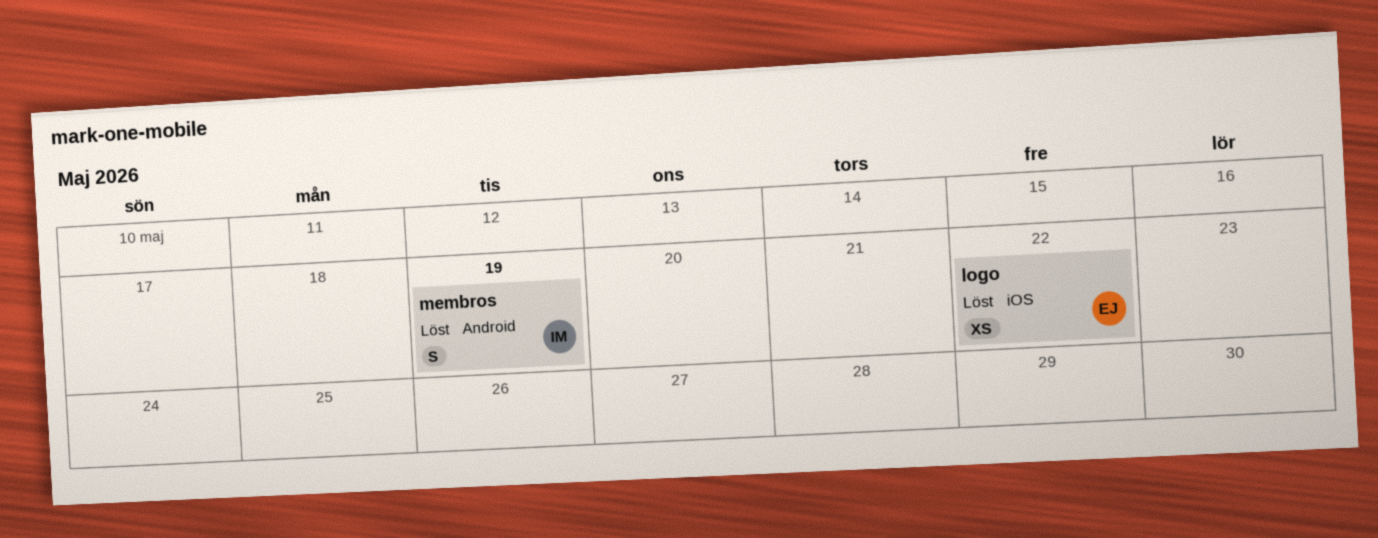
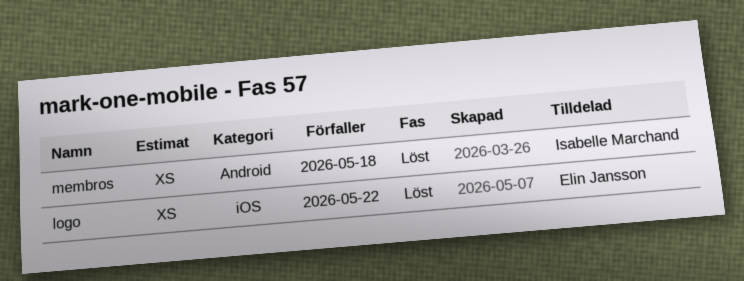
membros, estimate: S -> XS
membros, due: May 19 -> May 18

